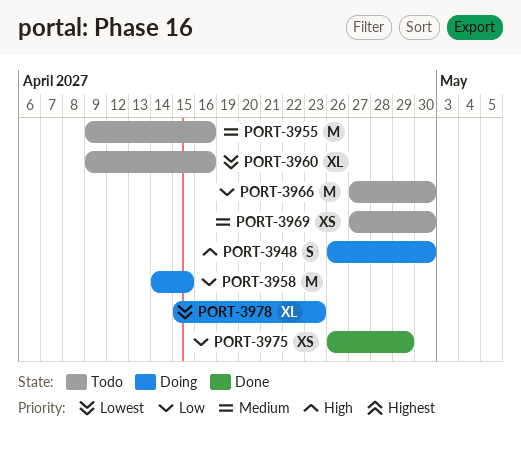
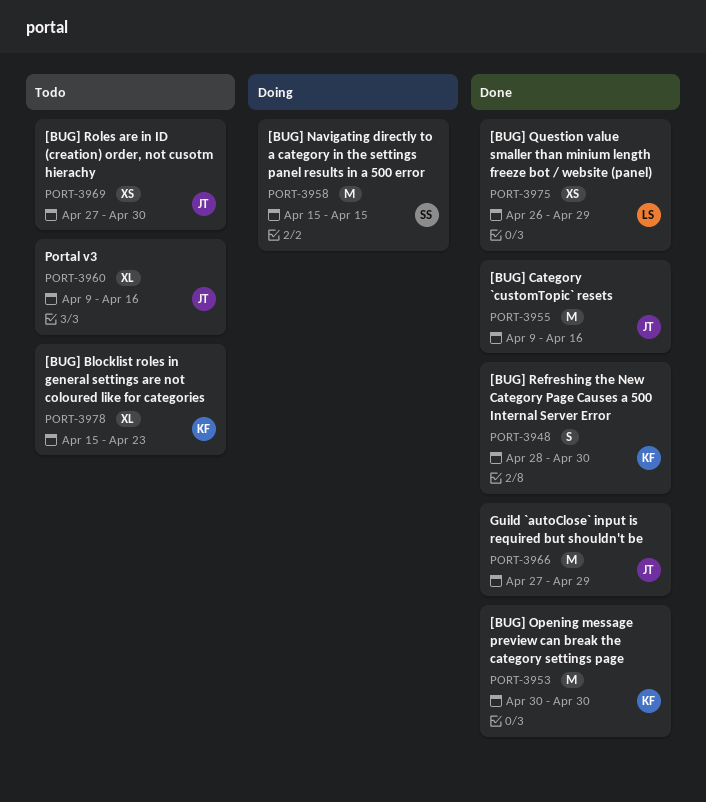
PORT-3948, status: Doing -> Done
PORT-3948, start: Apr 26 -> Apr 28
PORT-3953: none -> present
PORT-3955, status: Todo -> Done
PORT-3958, start: Apr 14 -> Apr 15
PORT-3966, status: Todo -> Done
PORT-3966, due: Apr 30 -> Apr 29
PORT-3978, status: Doing -> Todo

